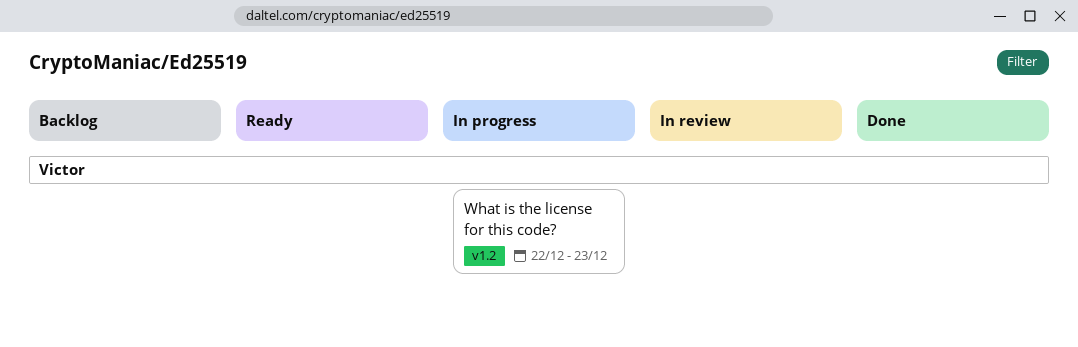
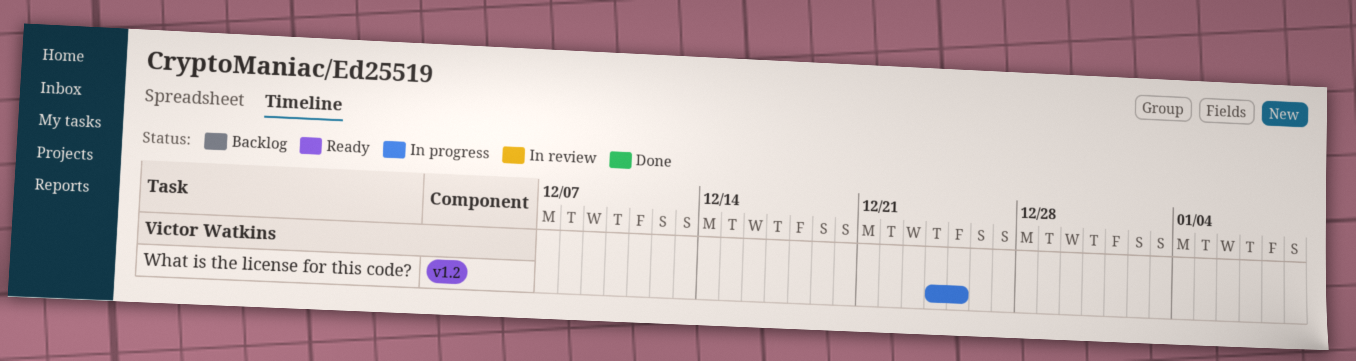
What is the license for this code?, start: Dec 22 -> Dec 24
What is the license for this code?, due: Dec 23 -> Dec 25

